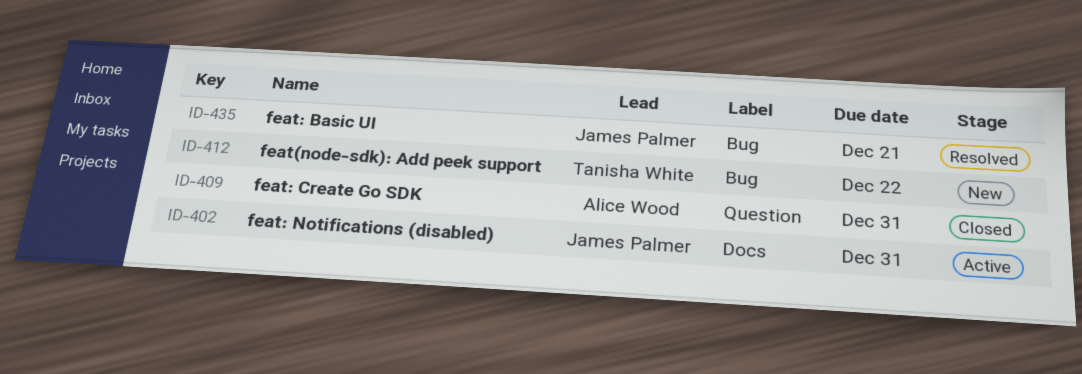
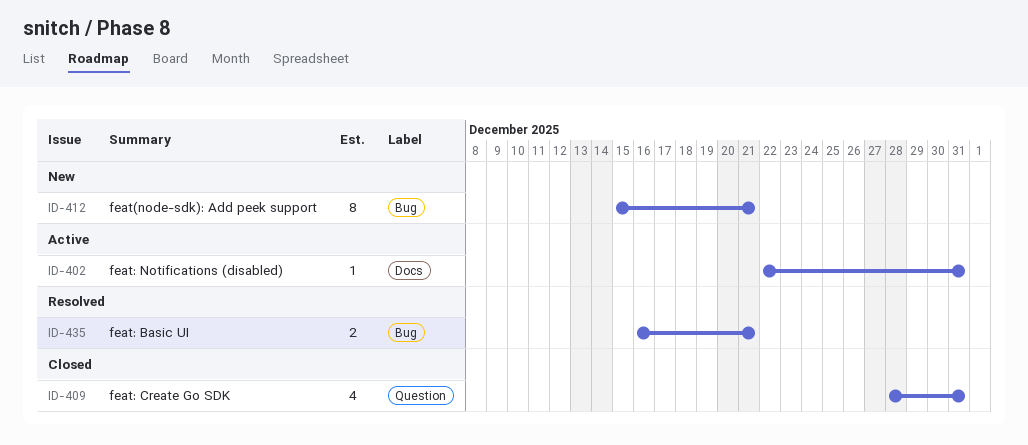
ID-412, due: Dec 22 -> Dec 21

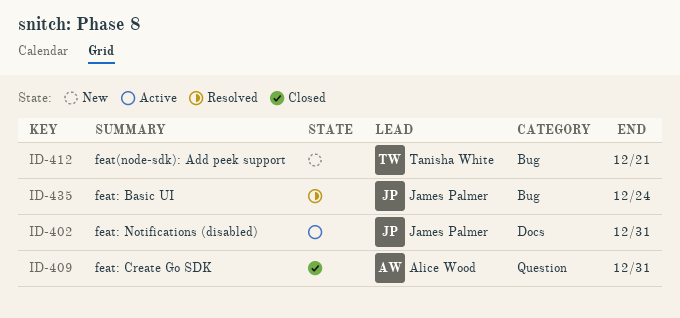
ID-435, due: Dec 21 -> Dec 24

